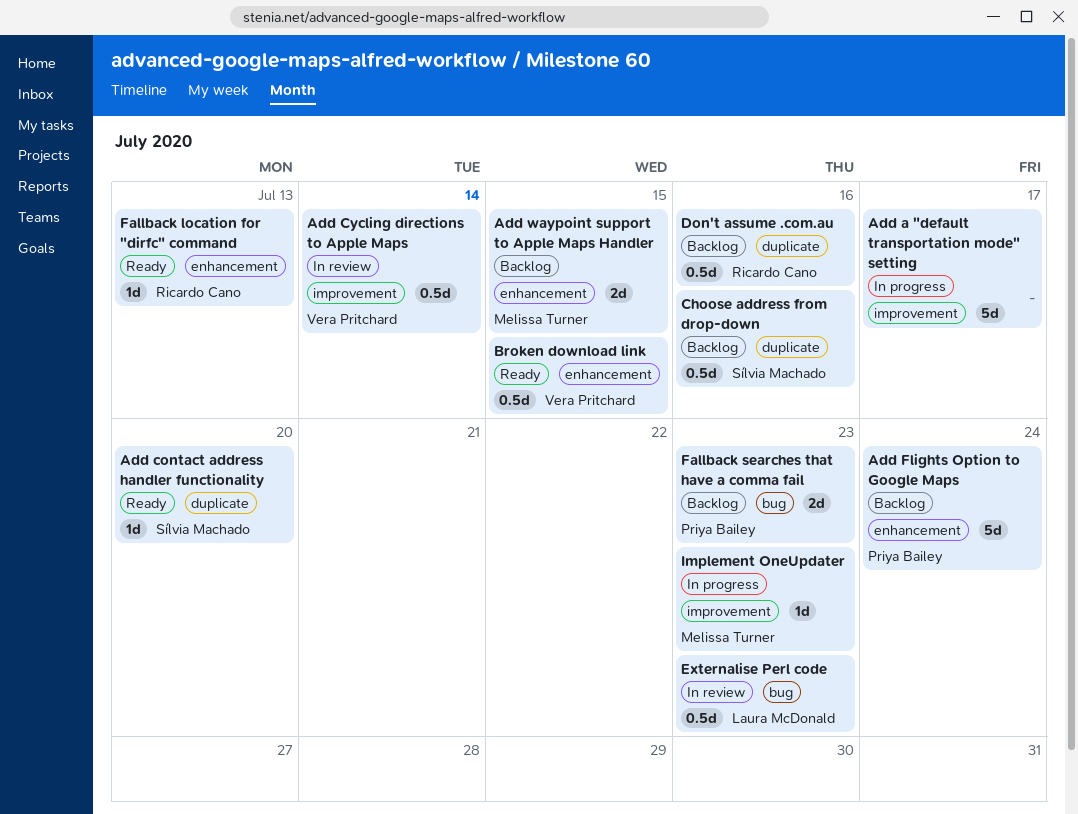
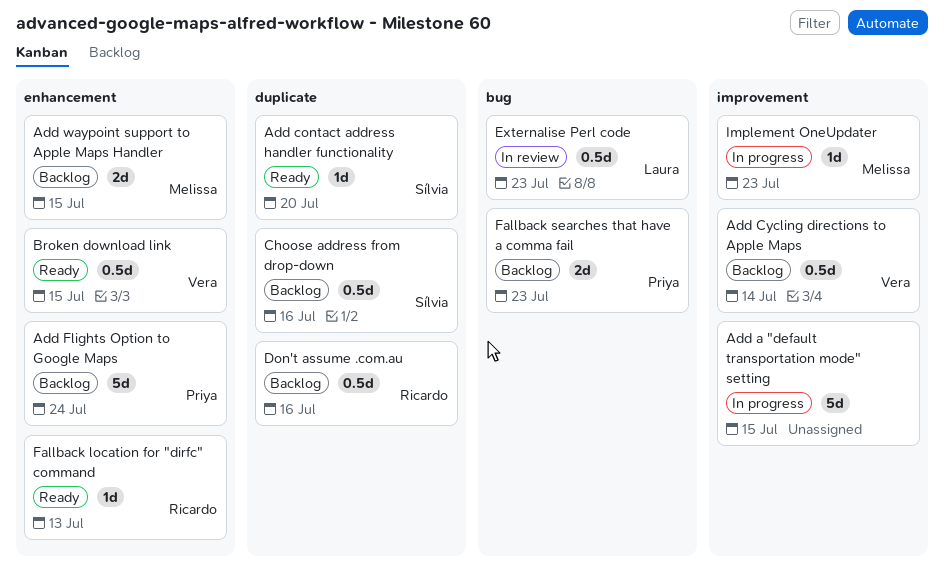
Add a "default transportation mode" setting, due: Jul 17 -> Jul 15
Add Cycling directions to Apple Maps, status: In review -> Backlog

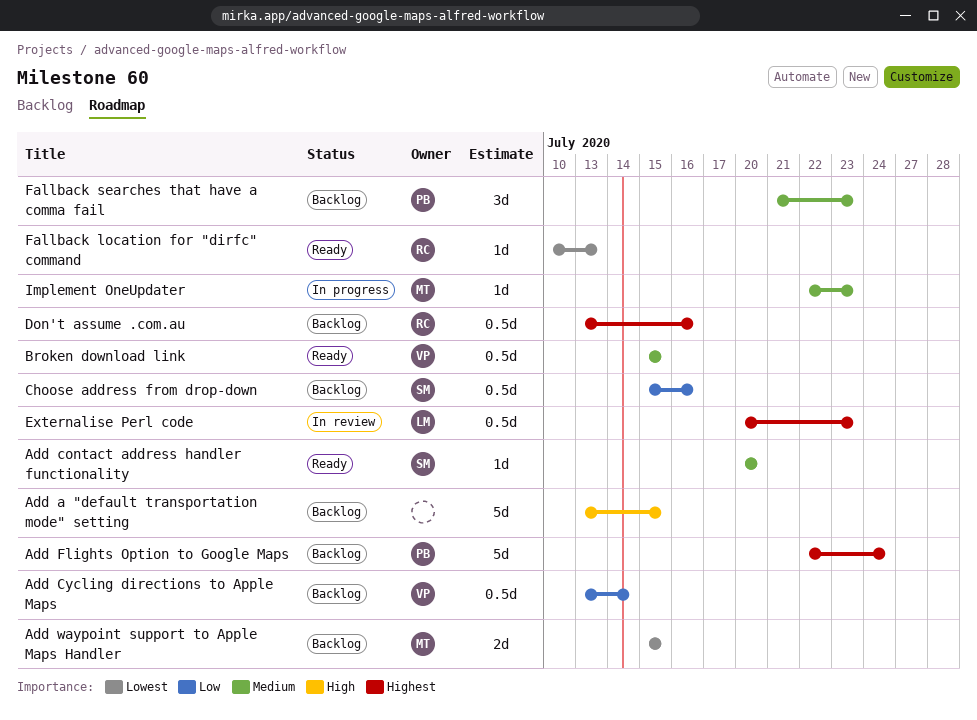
Add a "default transportation mode" setting, status: In progress -> Backlog
Fallback searches that have a comma fail, estimate: 2d -> 3d

